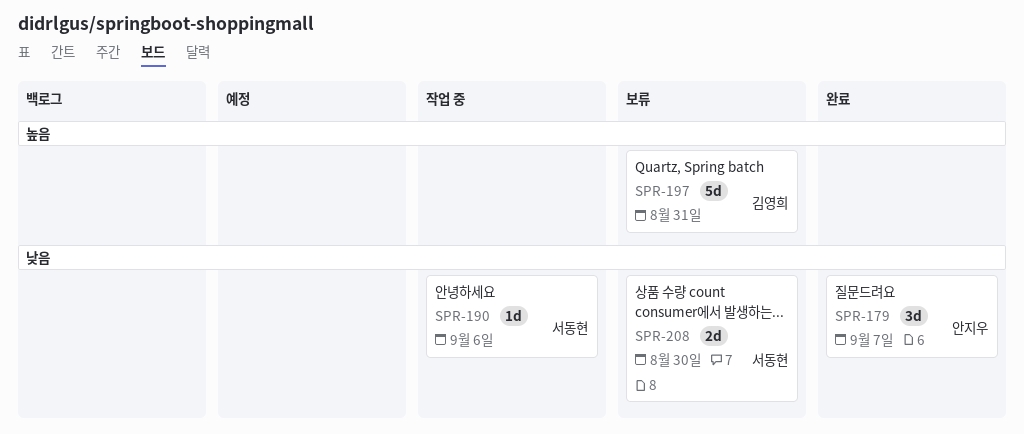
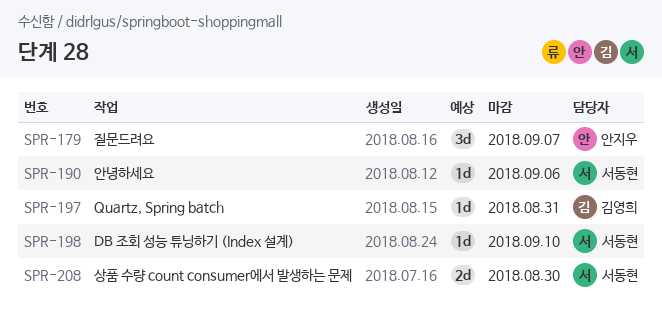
SPR-197, estimate: 5d -> 1d
SPR-198: none -> present

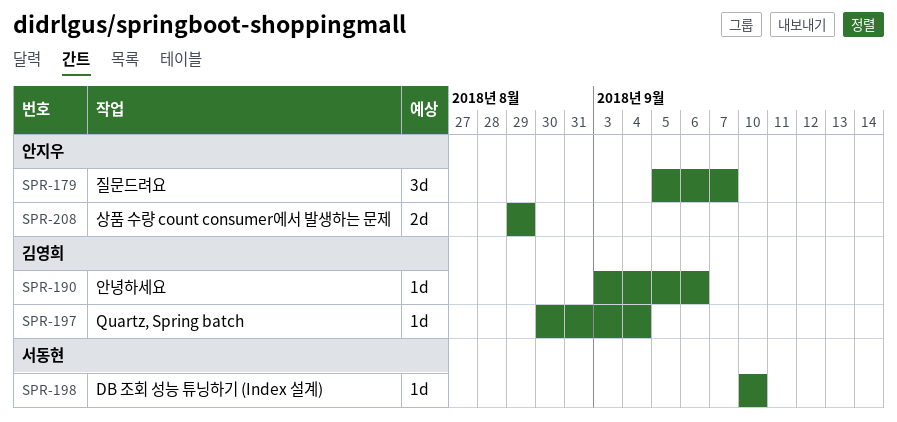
SPR-190, owner: 서동현 -> 김영희
SPR-197, due: Aug 31 -> Sep 4
SPR-208, owner: 서동현 -> 안지우
SPR-208, due: Aug 30 -> Aug 29

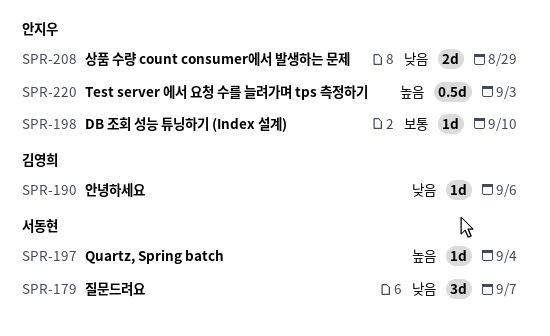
SPR-179, owner: 안지우 -> 서동현
SPR-197, owner: 김영희 -> 서동현
SPR-198, owner: 서동현 -> 안지우
SPR-220: none -> present

